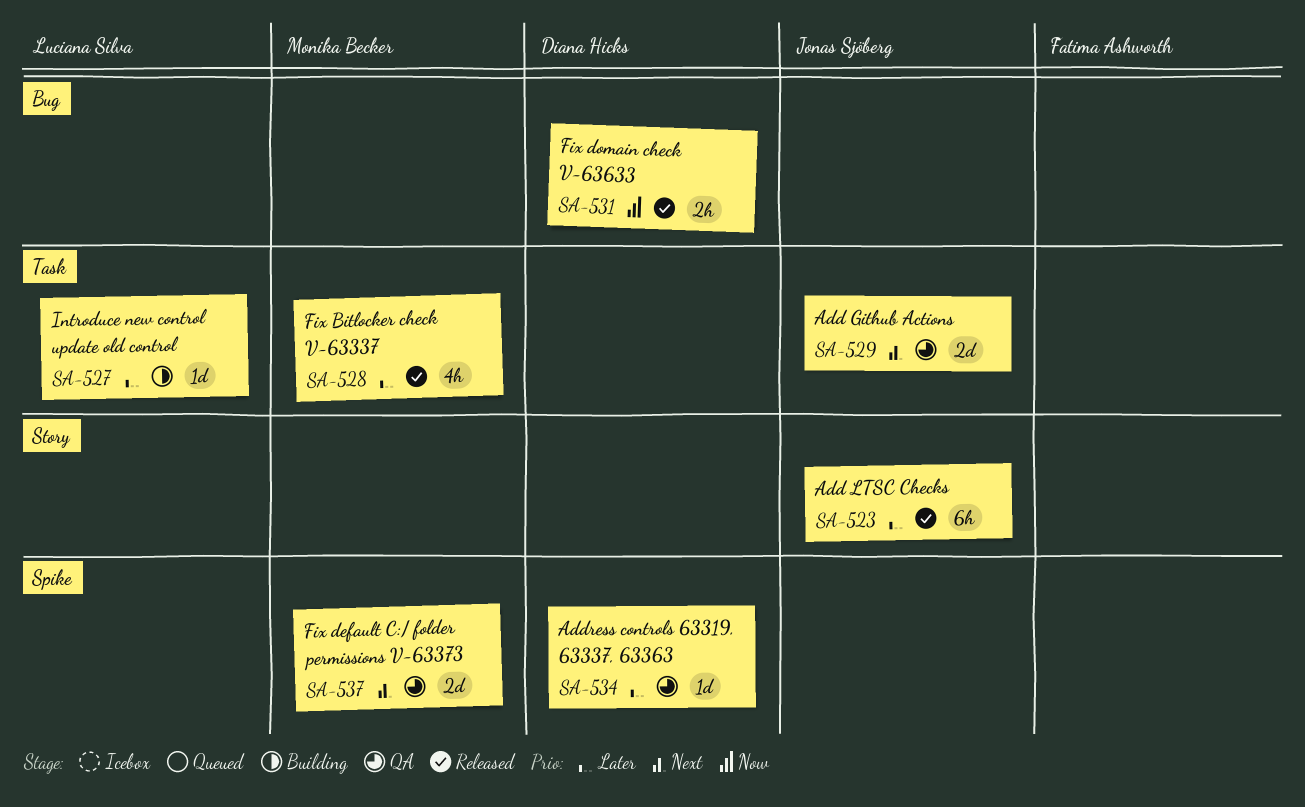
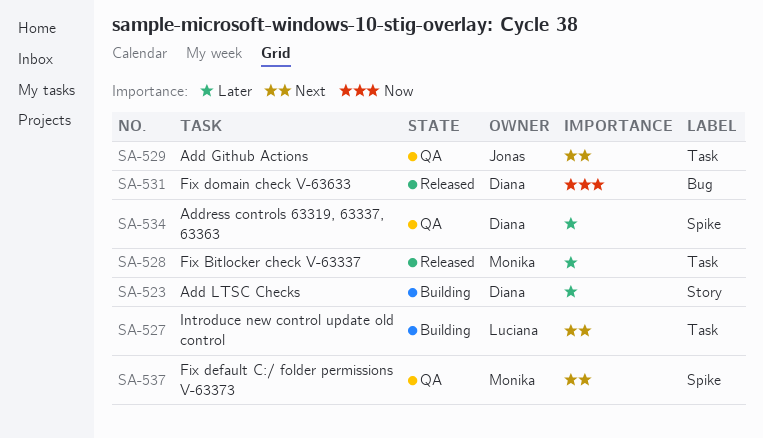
SA-523, status: Released -> Building
SA-523, owner: Jonas Sjöberg -> Diana Hicks
SA-527, priority: Later -> Next

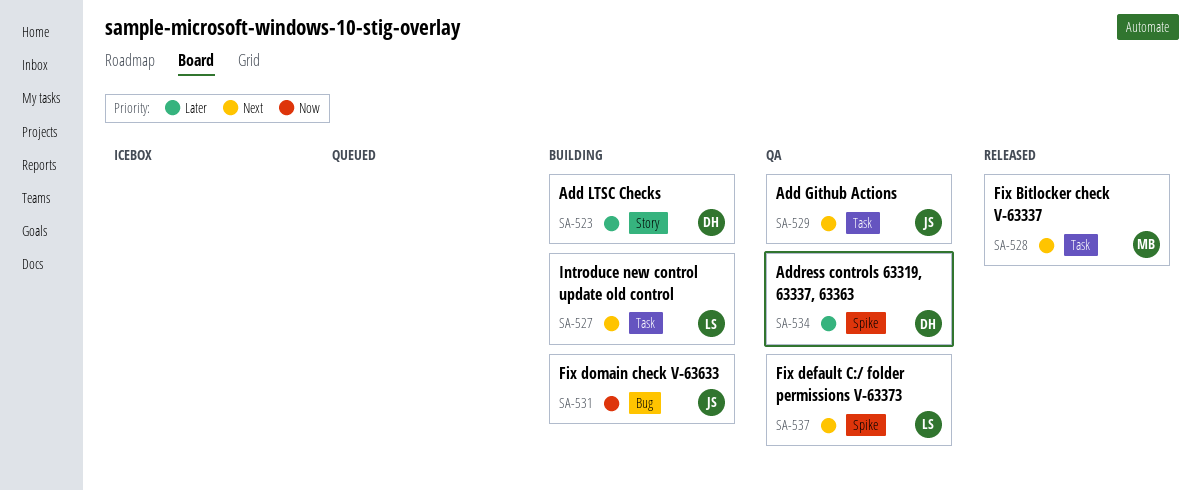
SA-528, priority: Later -> Next
SA-531, status: Released -> Building
SA-531, owner: Diana -> Jonas
SA-537, owner: Monika -> Luciana

